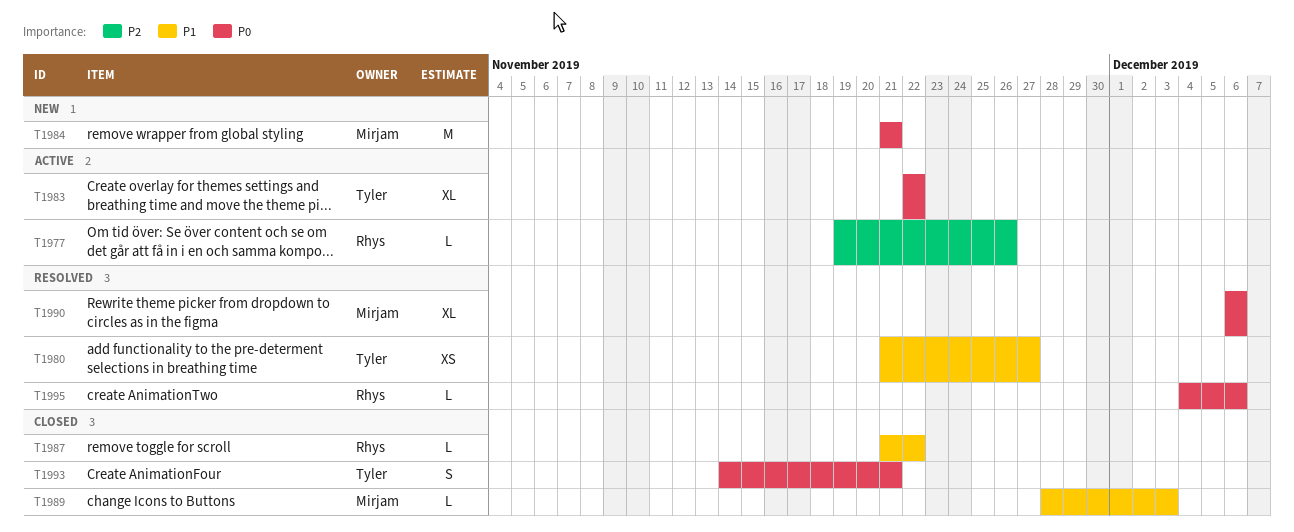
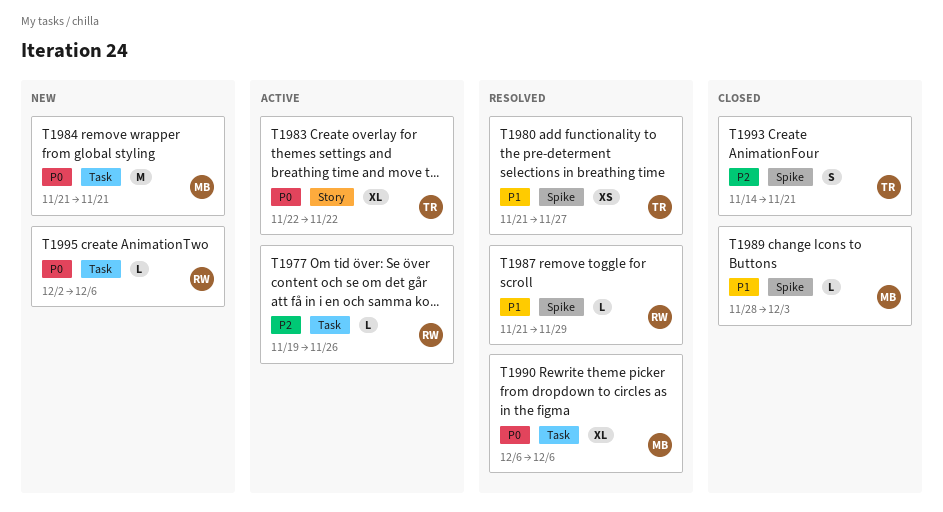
T1987, status: Closed -> Resolved
T1987, due: Nov 22 -> Nov 29
T1993, priority: P0 -> P2
T1995, status: Resolved -> New
T1995, start: Dec 4 -> Dec 2

